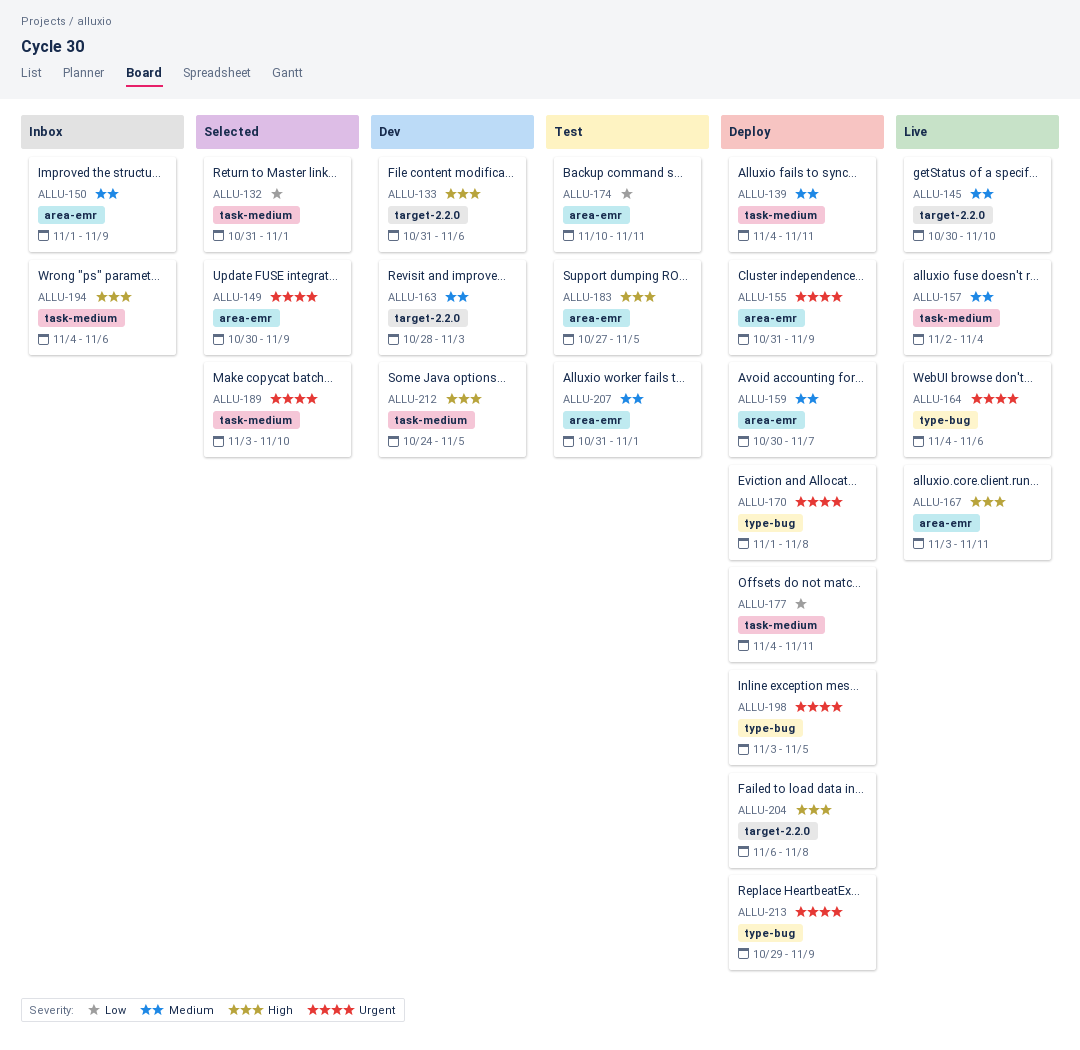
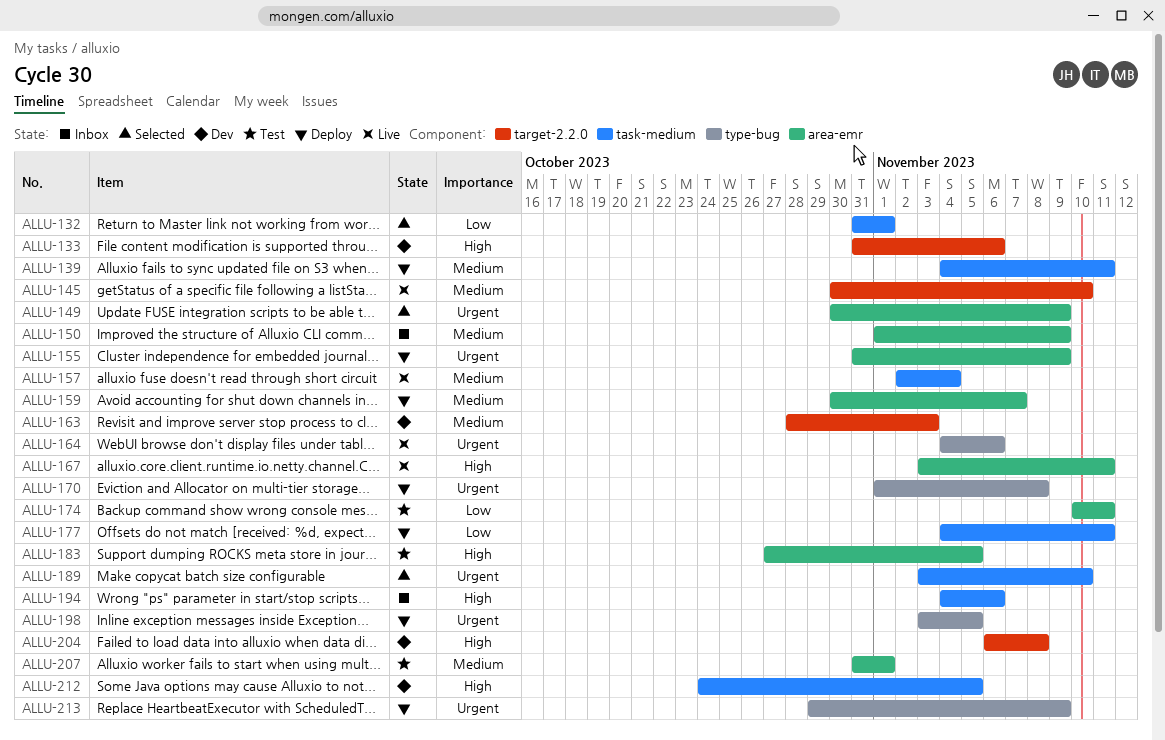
ALLU-204, status: Deploy -> Dev

